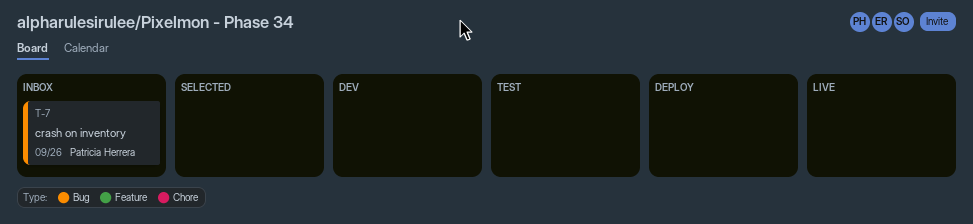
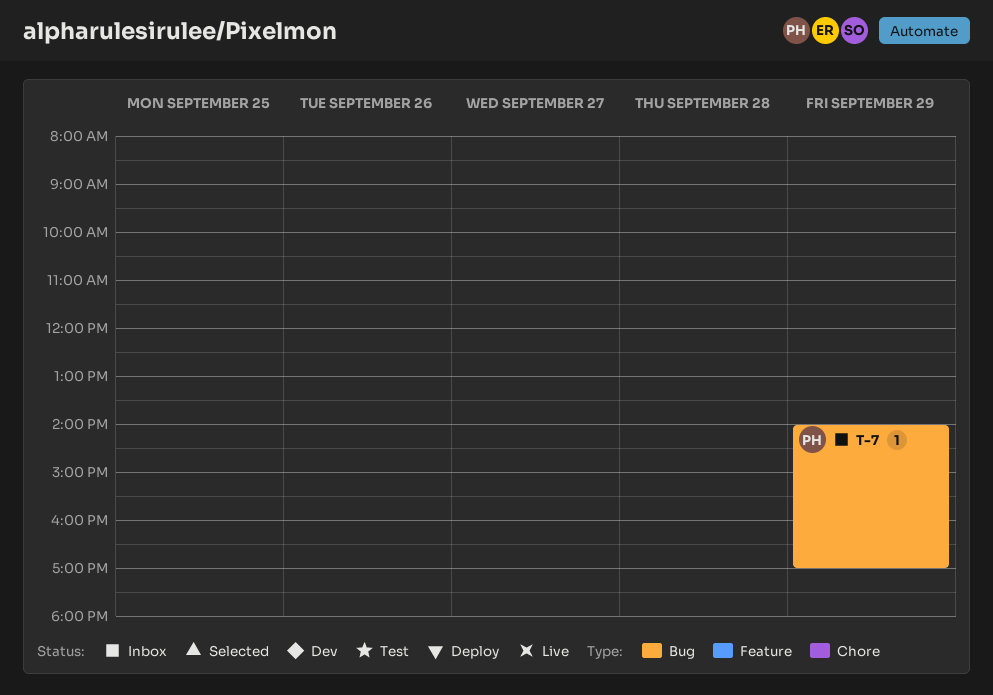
T-7, day: Sep 26 -> Sep 29

